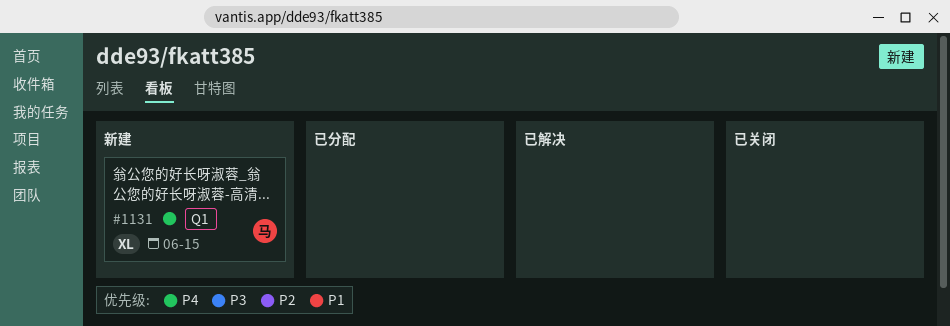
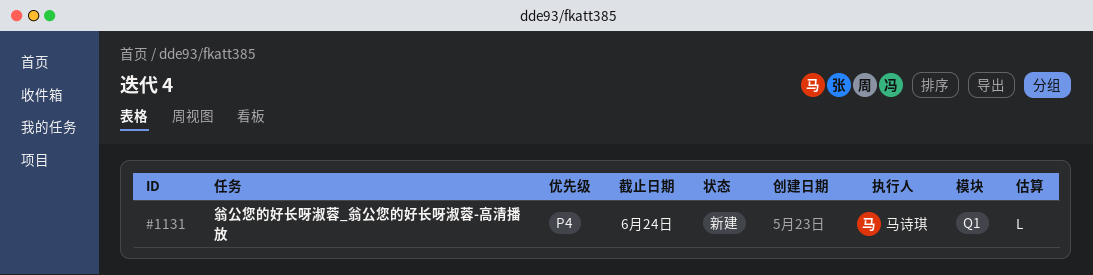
#1131, estimate: XL -> L
#1131, due: Jun 15 -> Jun 24

